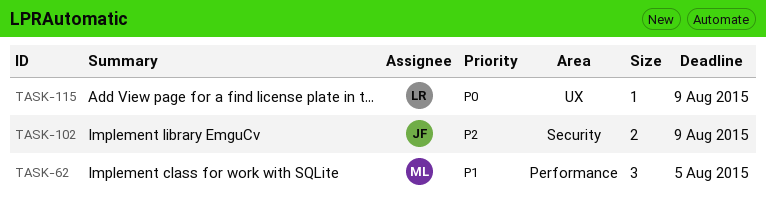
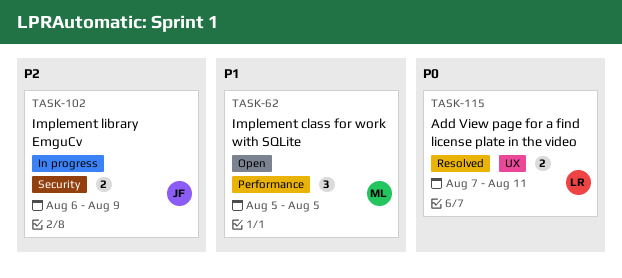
TASK-115, estimate: 1 -> 2
TASK-115, due: Aug 9 -> Aug 11

